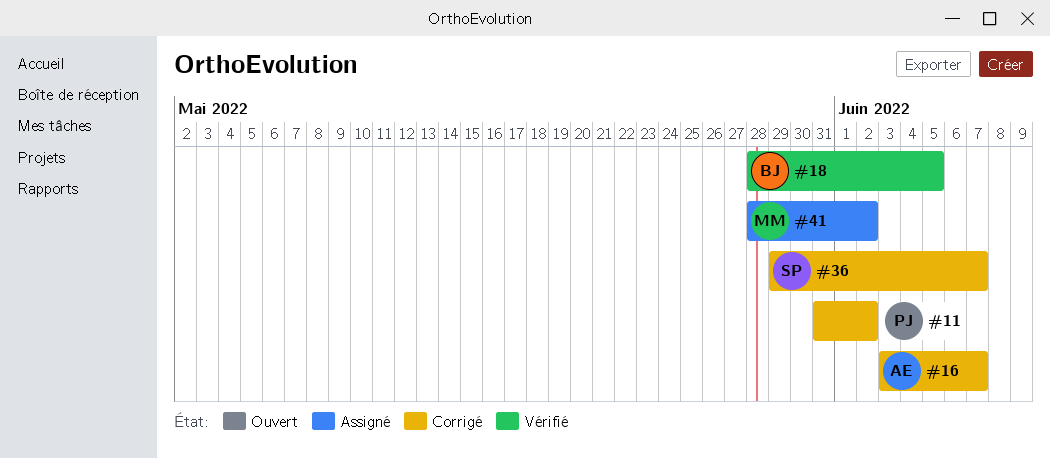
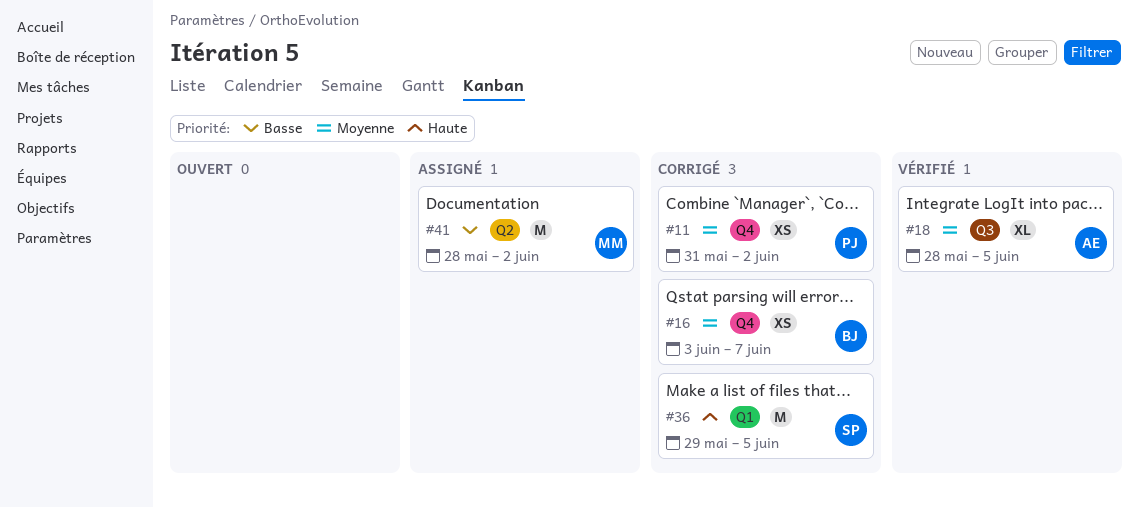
#16, owner: AE -> BJ
#18, owner: BJ -> AE
#36, due: Jun 7 -> Jun 5

